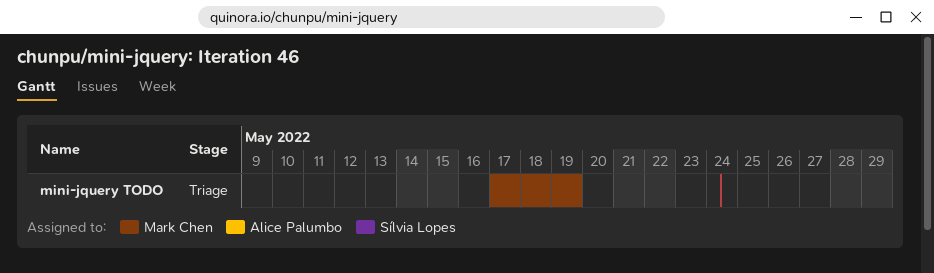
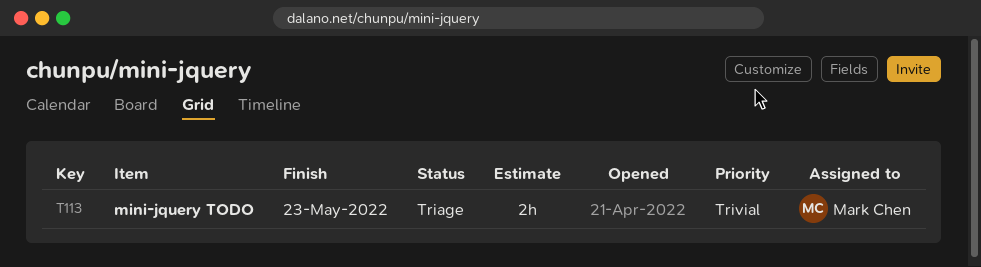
mini-jquery TODO, due: May 19 -> May 23

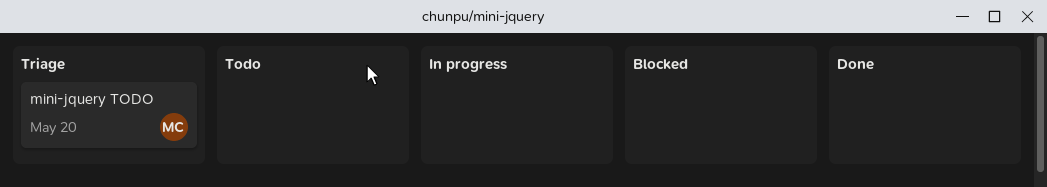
mini-jquery TODO, due: May 23 -> May 20

